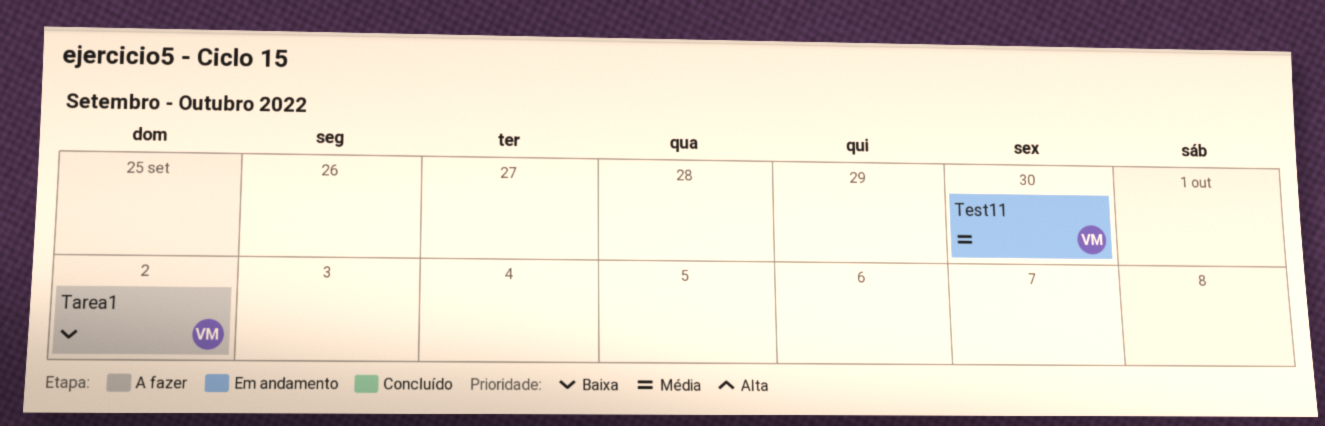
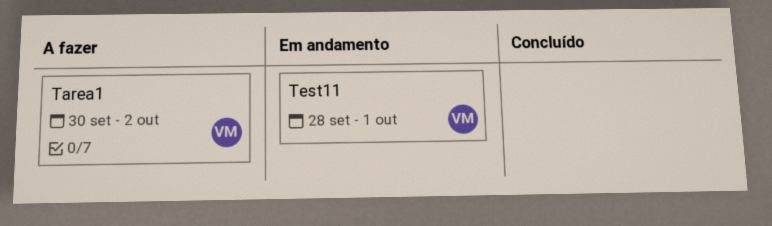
Test11, due: Sep 30 -> Oct 1

